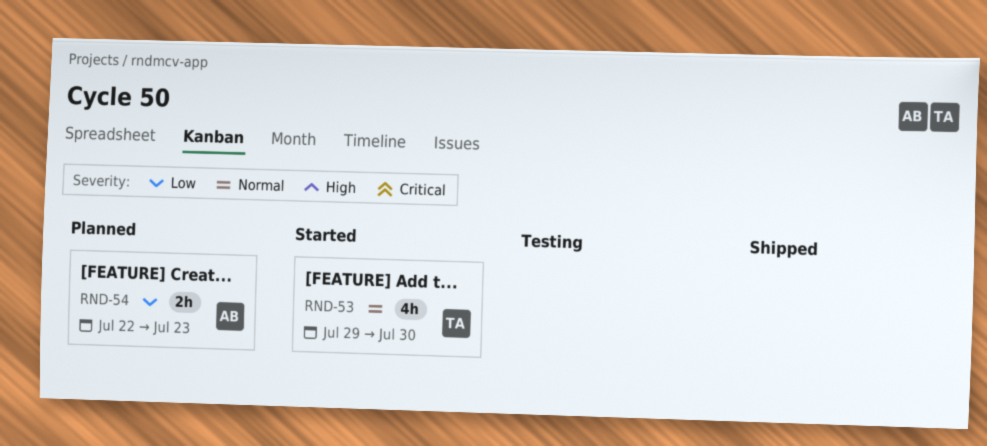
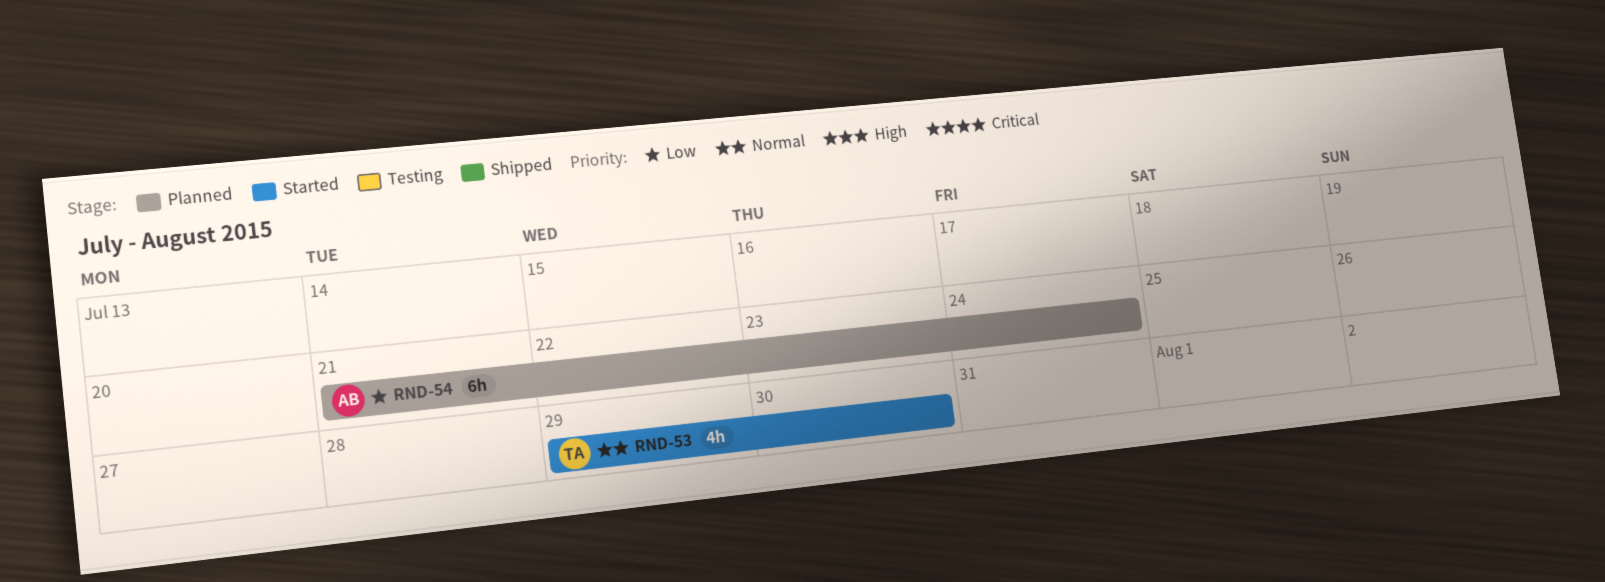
RND-54, estimate: 2h -> 6h
RND-54, start: Jul 22 -> Jul 21
RND-54, due: Jul 23 -> Jul 24

